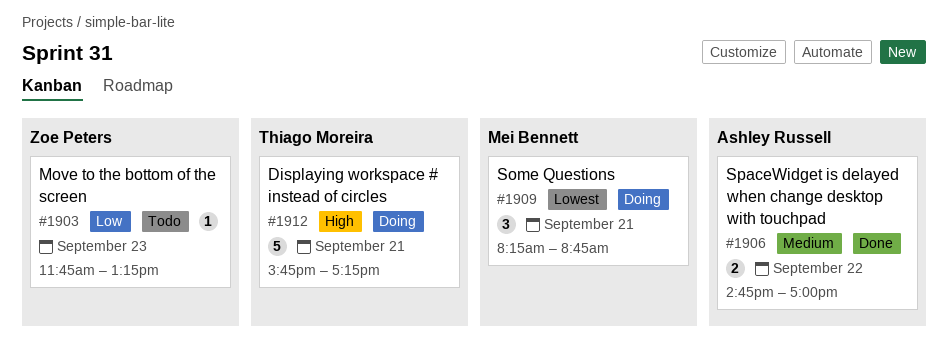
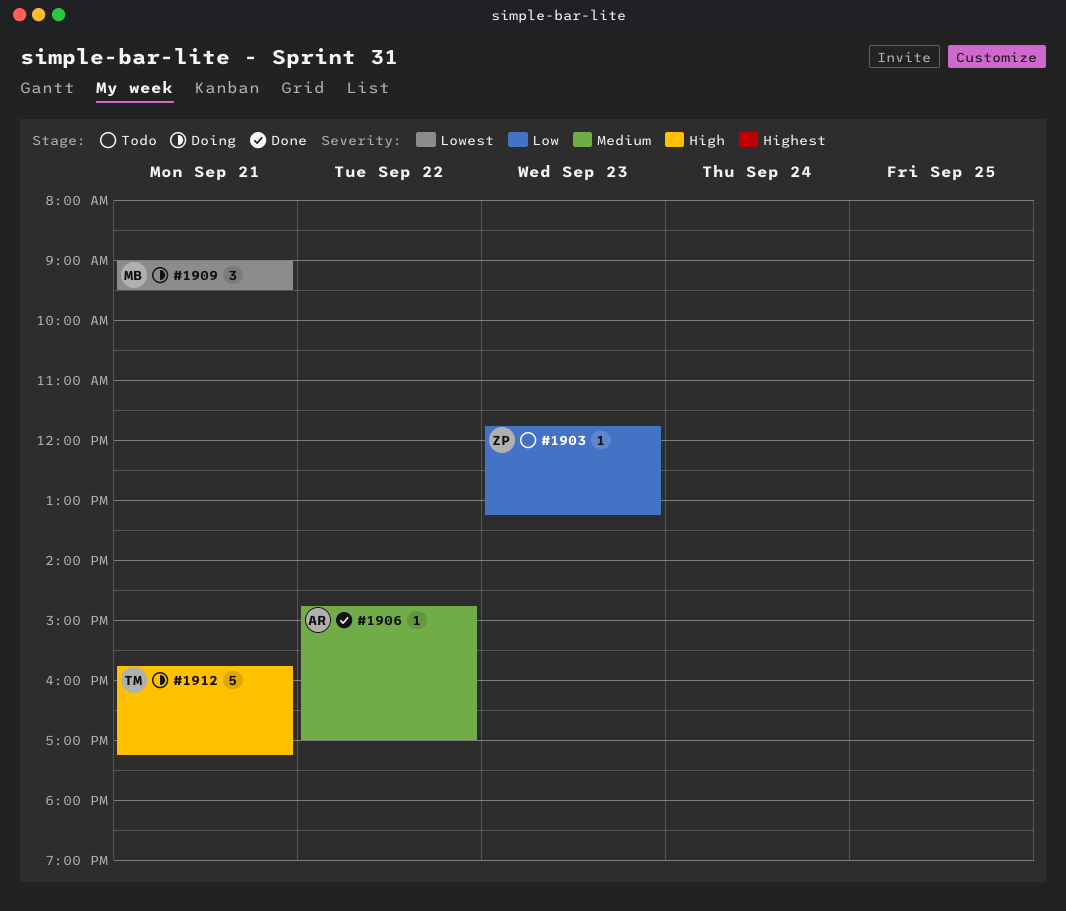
#1906, estimate: 2 -> 1
#1909, begins: 08:15 -> 09:00
#1909, ends: 08:45 -> 09:30

